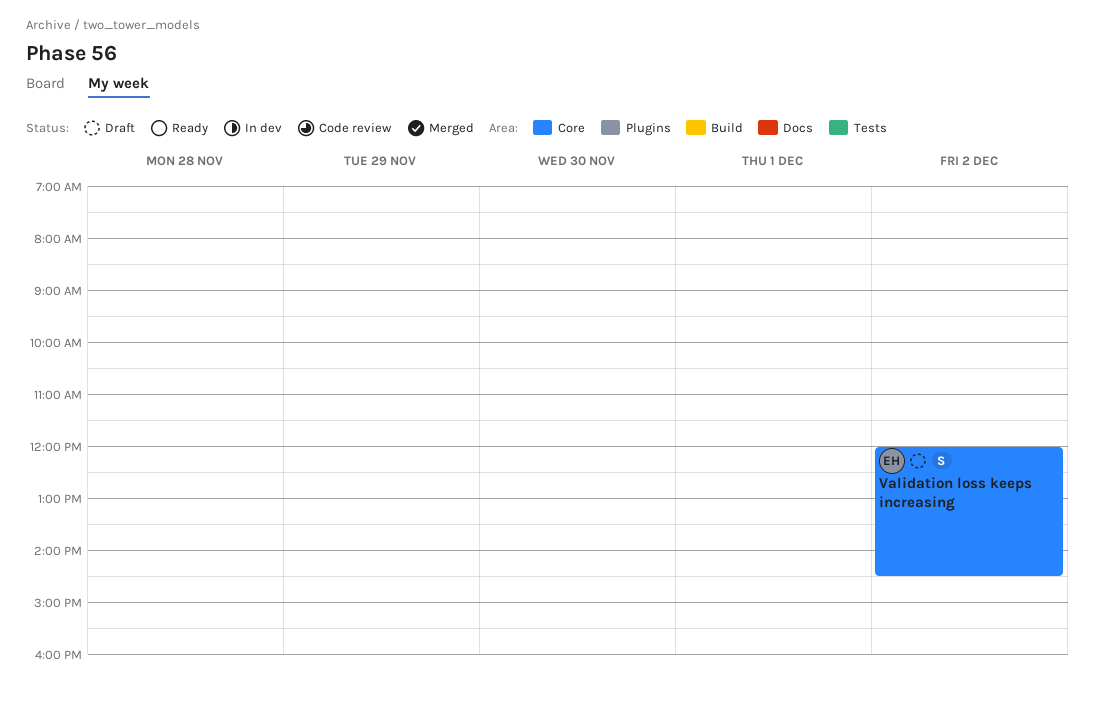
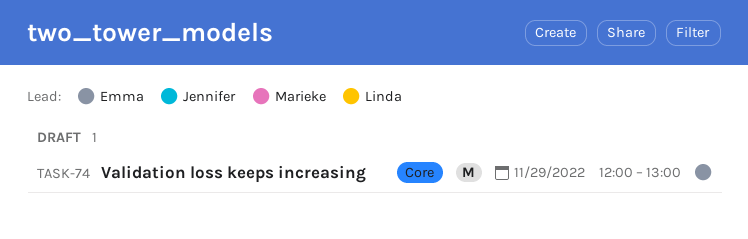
Validation loss keeps increasing, estimate: S -> M
Validation loss keeps increasing, day: Dec 2 -> Nov 29
Validation loss keeps increasing, ends: 14:30 -> 13:00

